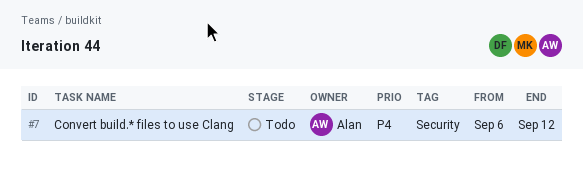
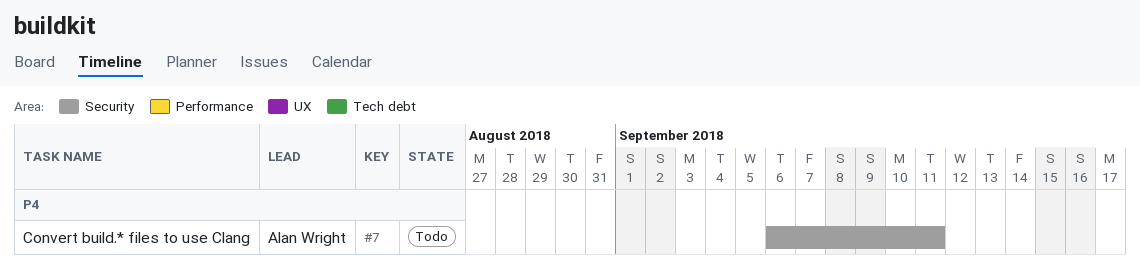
#7, due: Sep 12 -> Sep 11

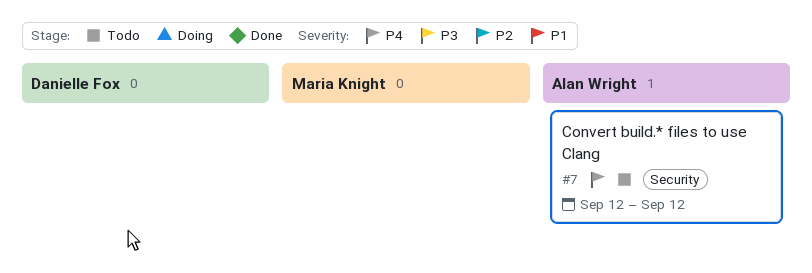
#7, start: Sep 6 -> Sep 12
#7, due: Sep 11 -> Sep 12

